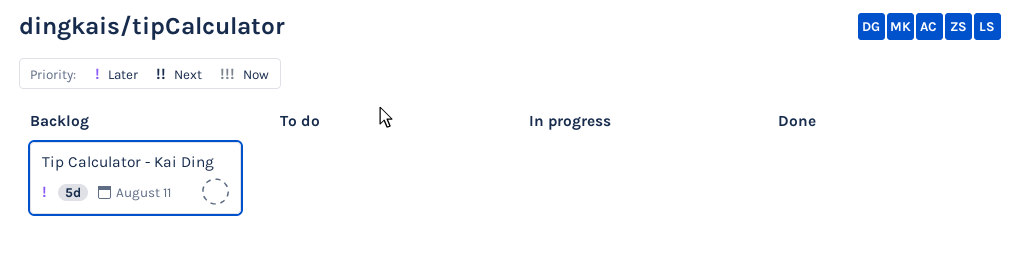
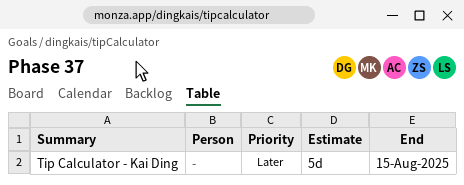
Tip Calculator - Kai Ding, due: Aug 11 -> Aug 15

